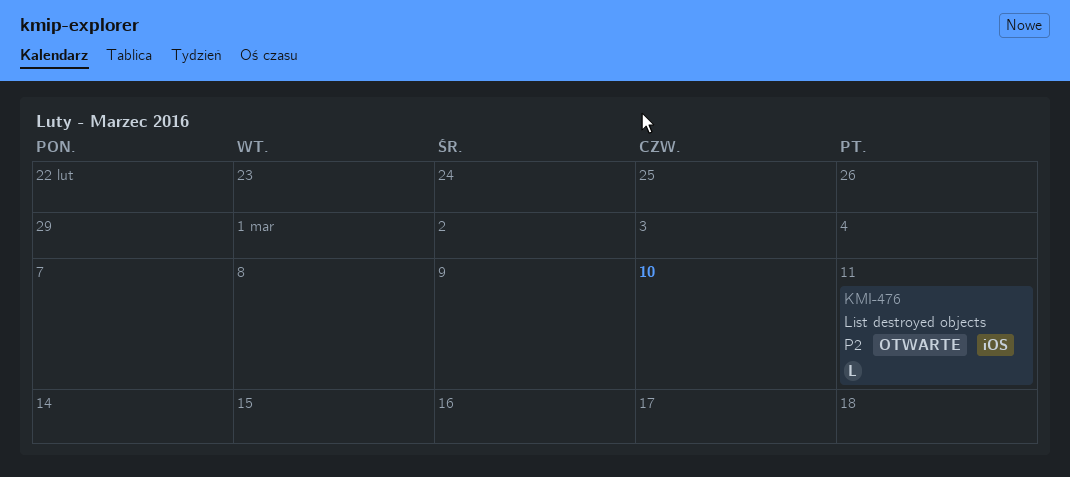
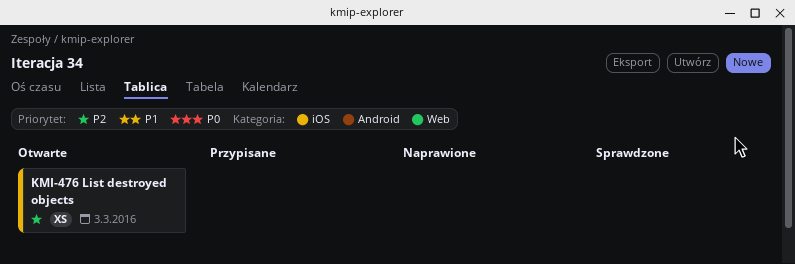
KMI-476, estimate: L -> XS
KMI-476, due: Mar 11 -> Mar 3

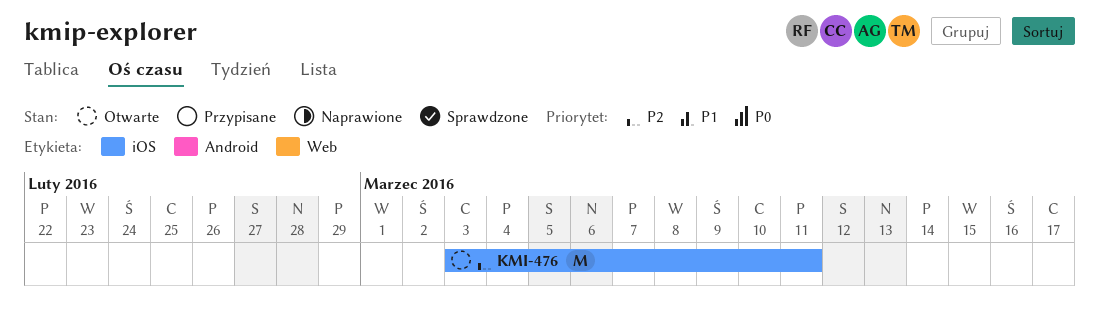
KMI-476, estimate: XS -> M
KMI-476, due: Mar 3 -> Mar 11

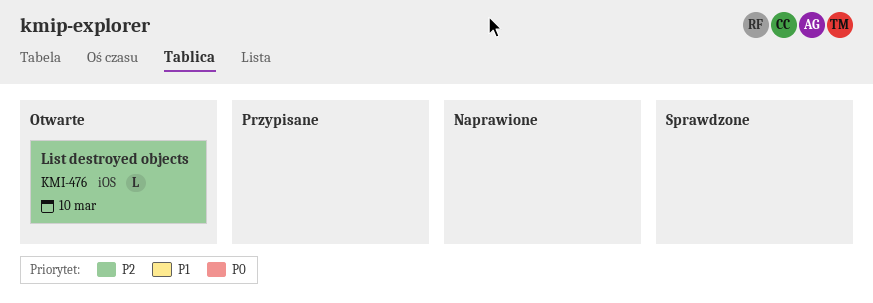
KMI-476, estimate: M -> L
KMI-476, due: Mar 11 -> Mar 10

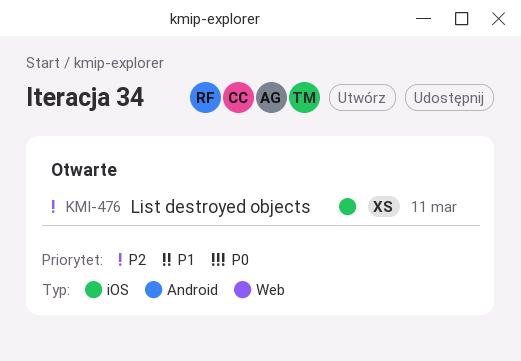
KMI-476, estimate: L -> XS
KMI-476, due: Mar 10 -> Mar 11

